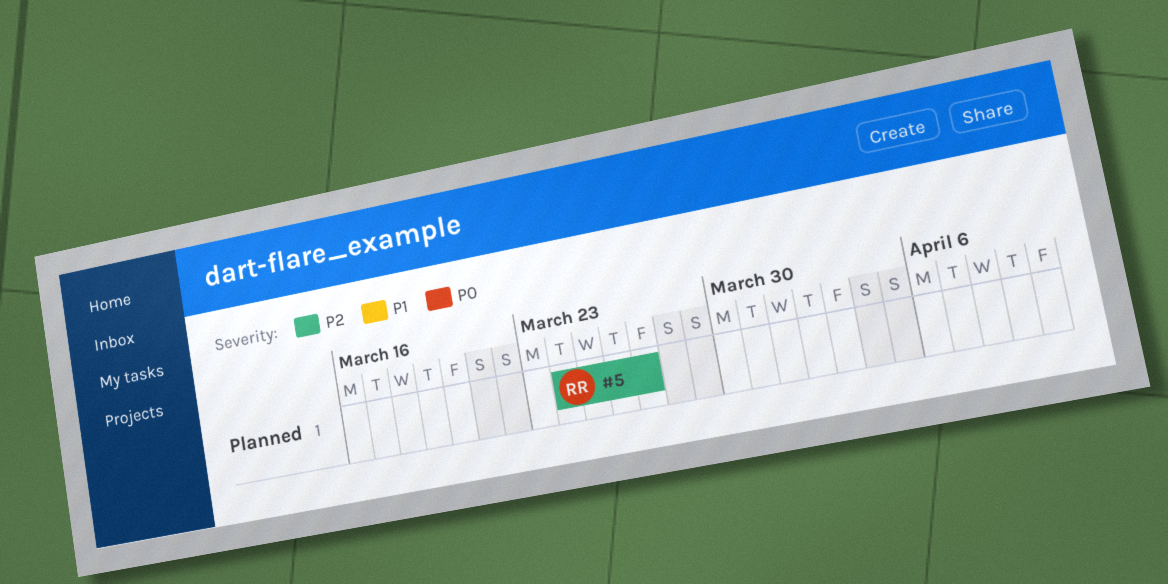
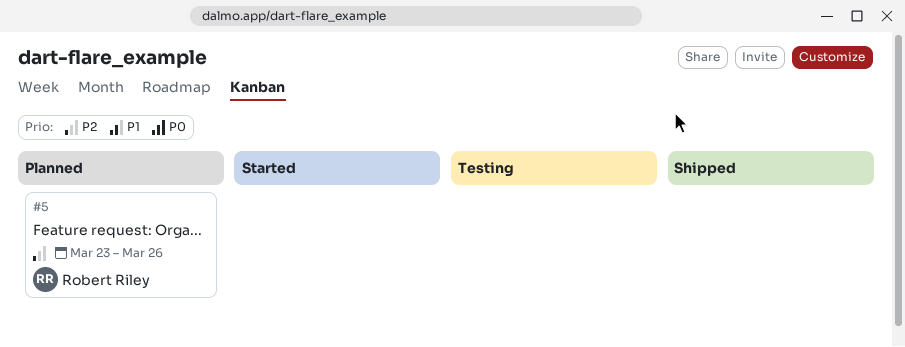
#5, start: Mar 24 -> Mar 23
#5, due: Mar 27 -> Mar 26

